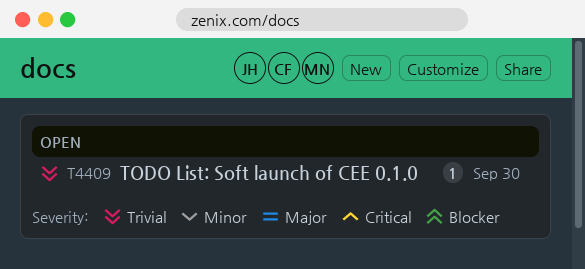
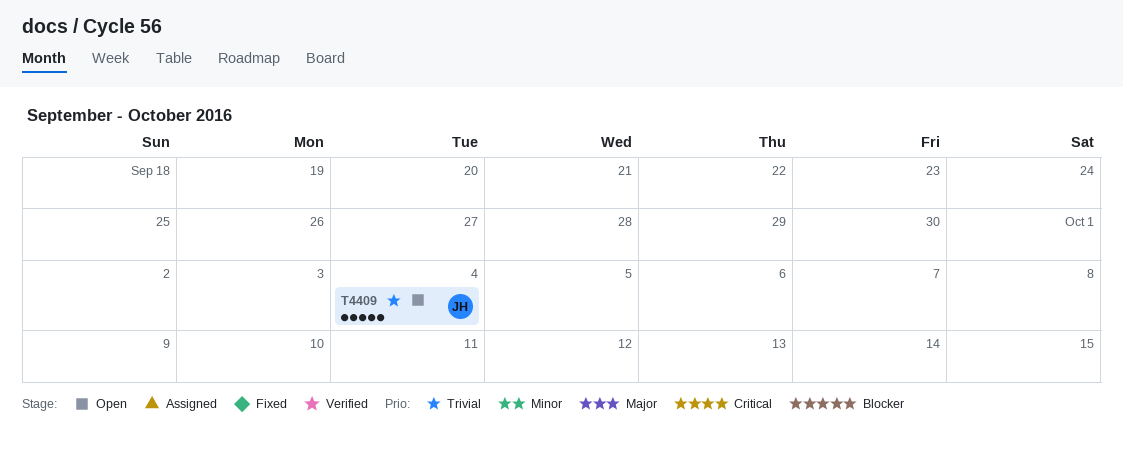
T4409, estimate: 1 -> 5
T4409, due: Sep 30 -> Oct 4

